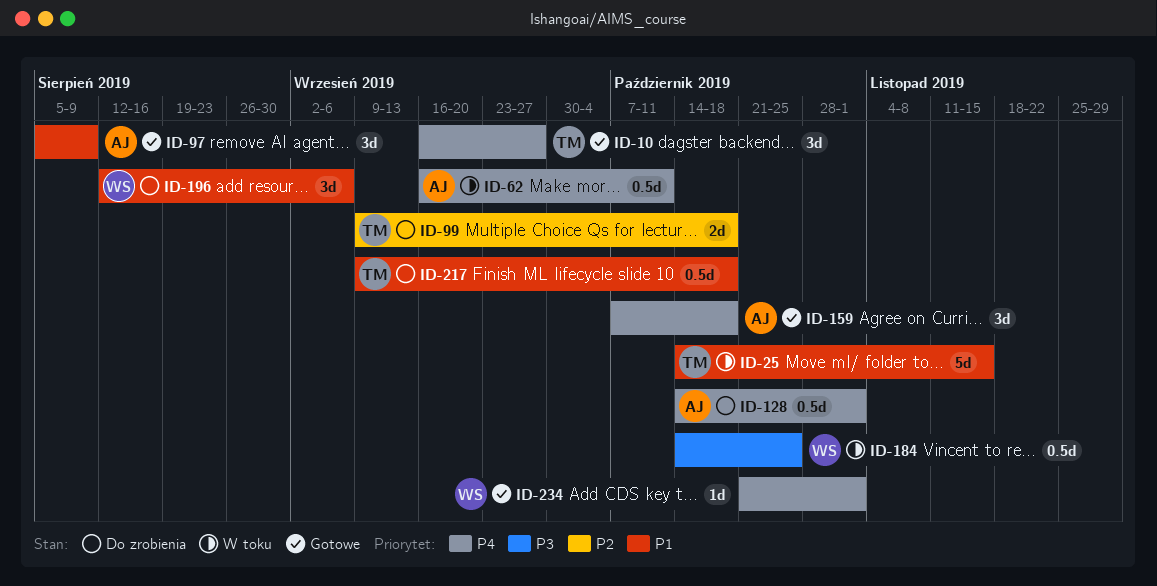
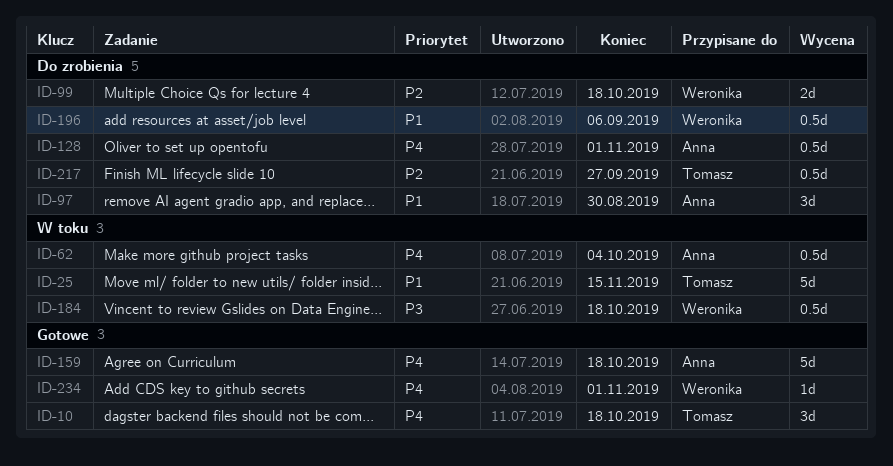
ID-10, due: Sep 27 -> Oct 18
ID-62, due: Oct 11 -> Oct 4
ID-97, status: Gotowe -> Do zrobienia
ID-97, due: Aug 9 -> Aug 30
ID-99, owner: Tomasz -> Weronika
ID-159, estimate: 3d -> 5d
ID-184, due: Oct 25 -> Oct 18
ID-196, estimate: 3d -> 0.5d
ID-217, priority: P1 -> P2
ID-217, due: Oct 18 -> Sep 27

